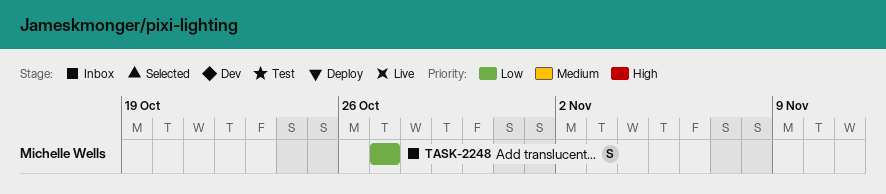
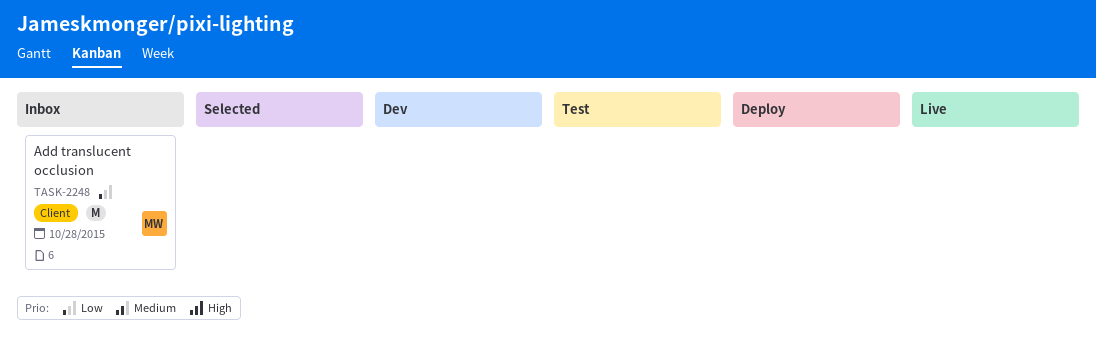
TASK-2248, estimate: S -> M
TASK-2248, due: Oct 27 -> Oct 28

